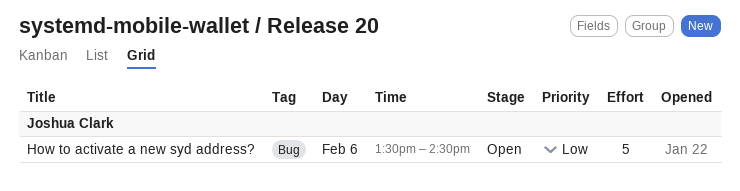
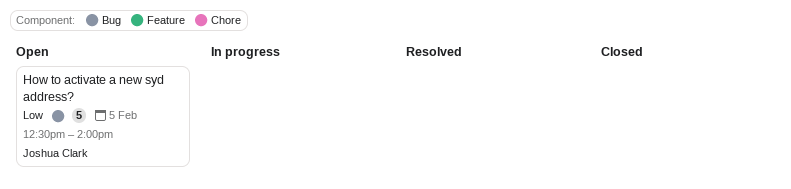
How to activate a new syd address?, day: Feb 6 -> Feb 5
How to activate a new syd address?, begins: 13:30 -> 12:30
How to activate a new syd address?, ends: 14:30 -> 14:00

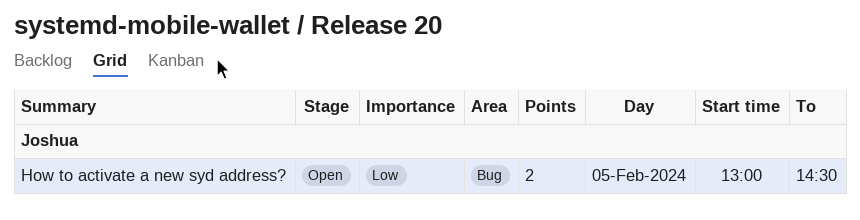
How to activate a new syd address?, estimate: 5 -> 2
How to activate a new syd address?, begins: 12:30 -> 13:00
How to activate a new syd address?, ends: 14:00 -> 14:30

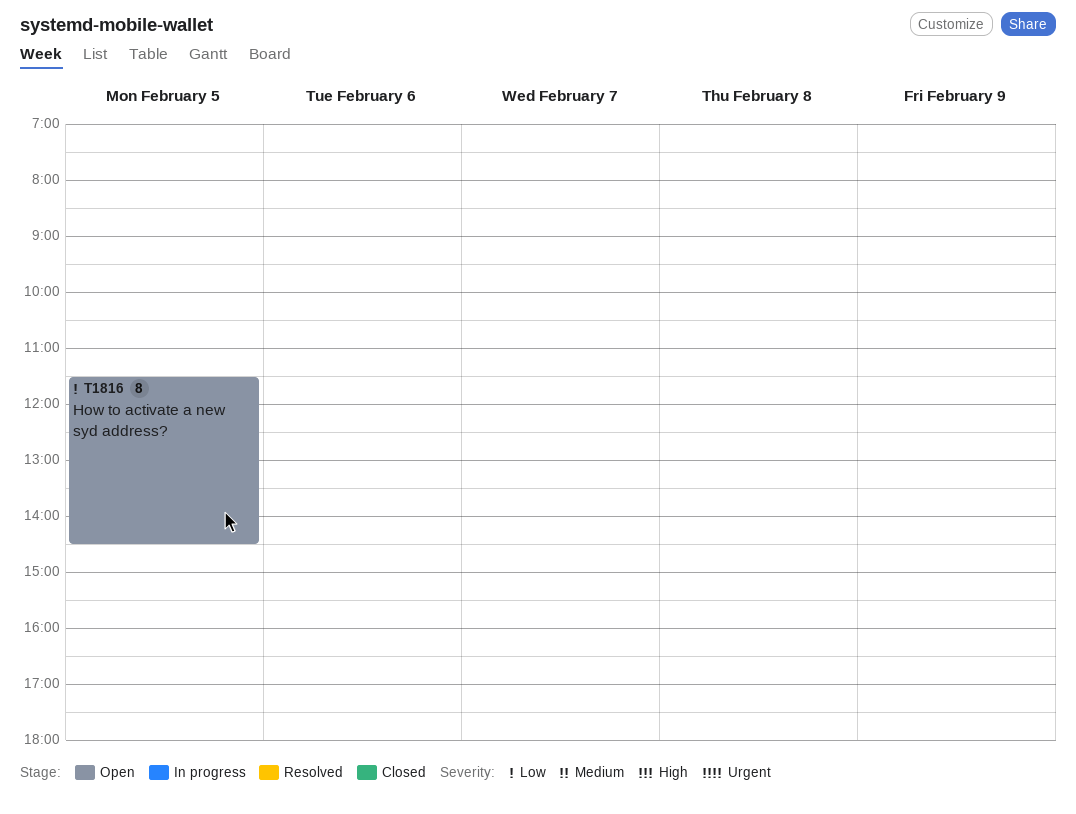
How to activate a new syd address?, estimate: 2 -> 8
How to activate a new syd address?, begins: 13:00 -> 11:30

